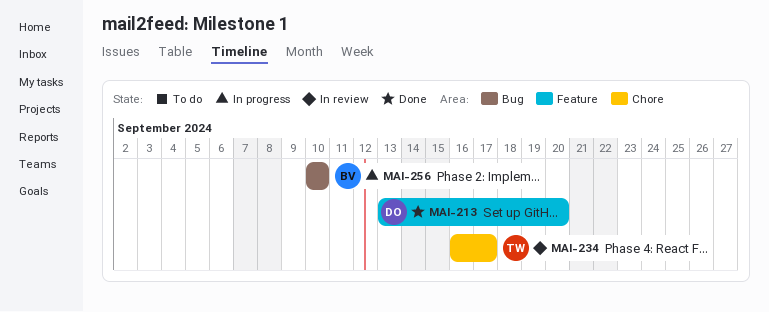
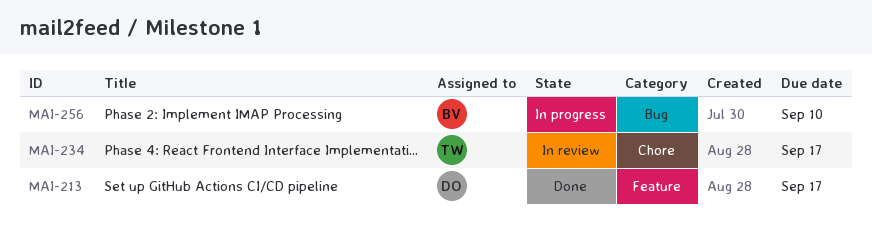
MAI-213, due: Sep 20 -> Sep 17

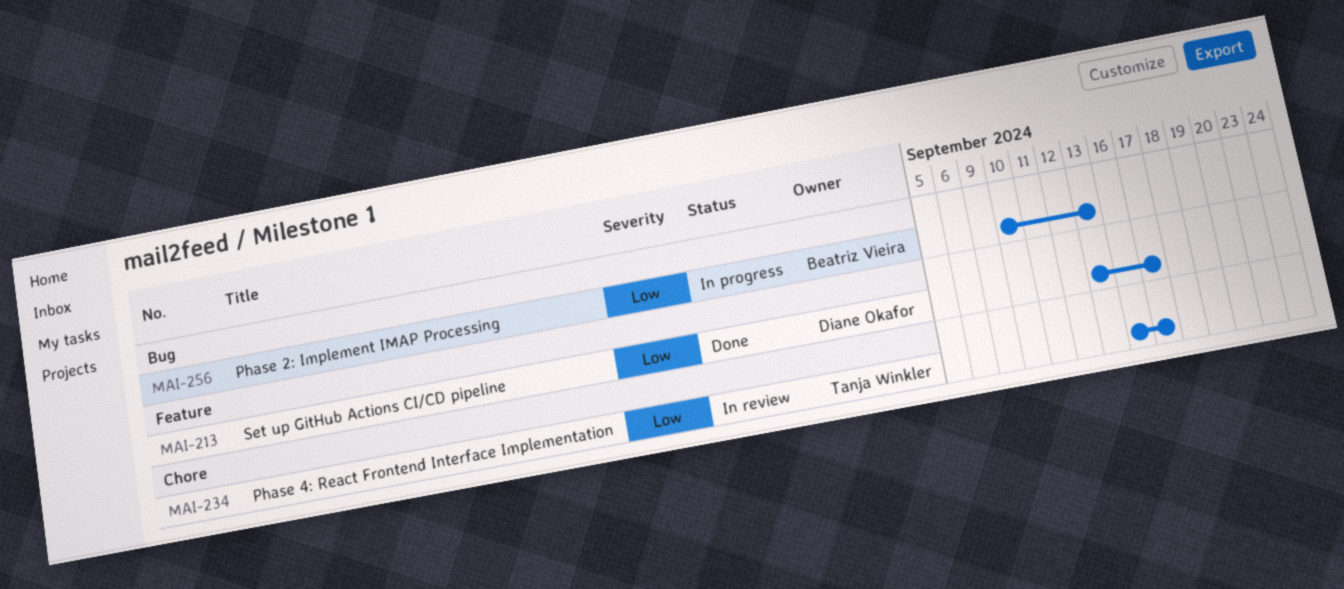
MAI-256, due: Sep 10 -> Sep 13

